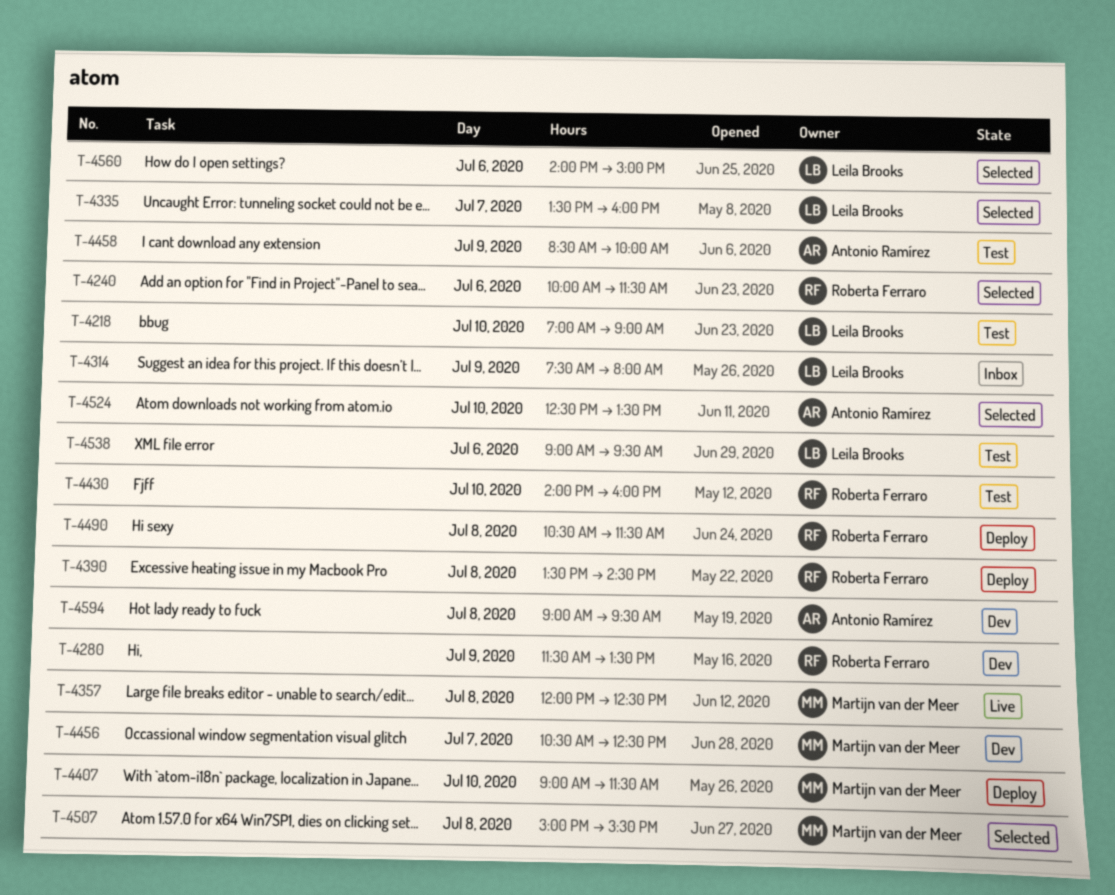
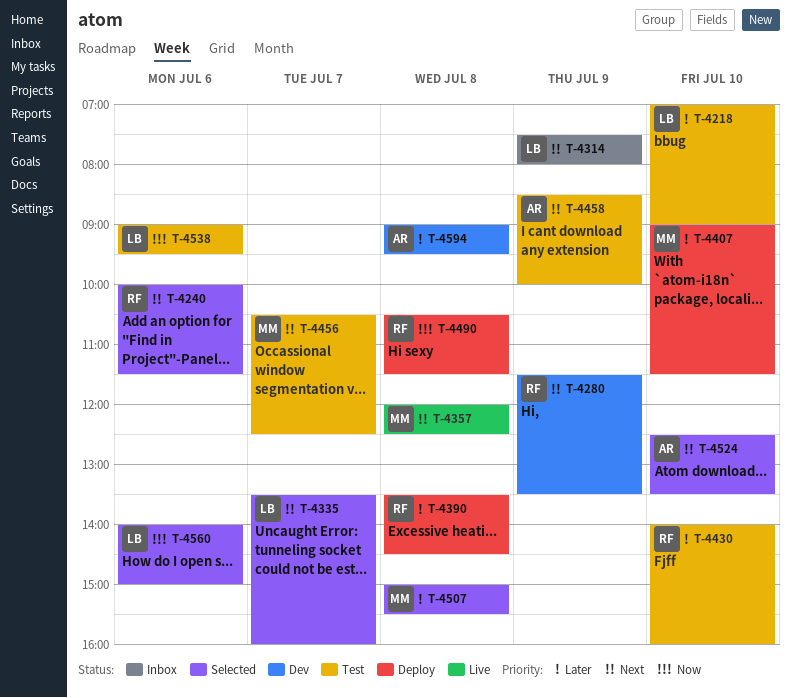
T-4456, status: Dev -> Test

